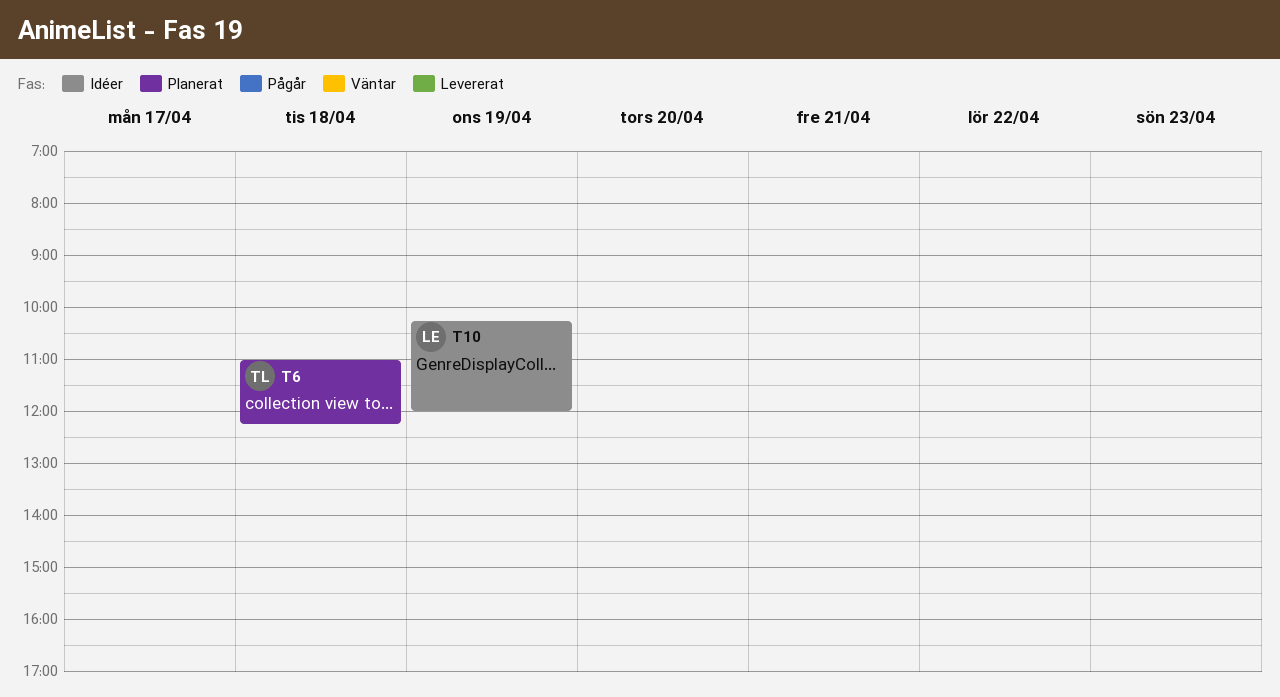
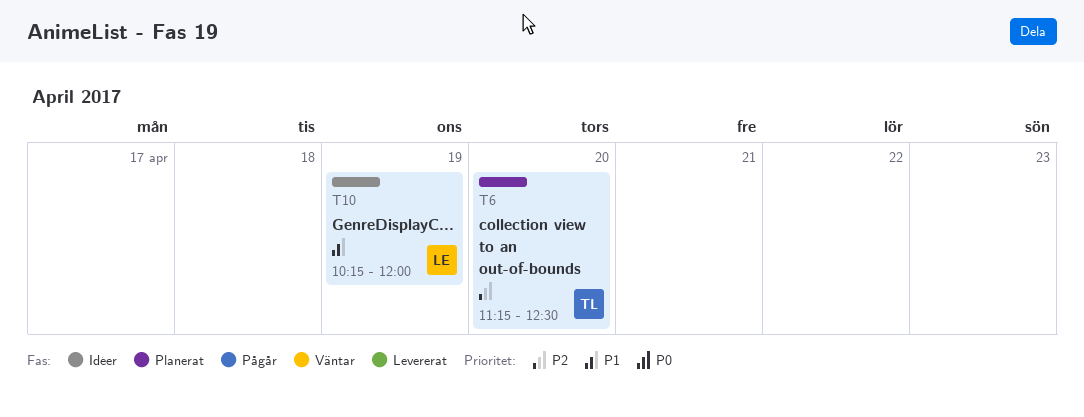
T6, day: Apr 18 -> Apr 20
T6, begins: 11:00 -> 11:15
T6, ends: 12:15 -> 12:30

